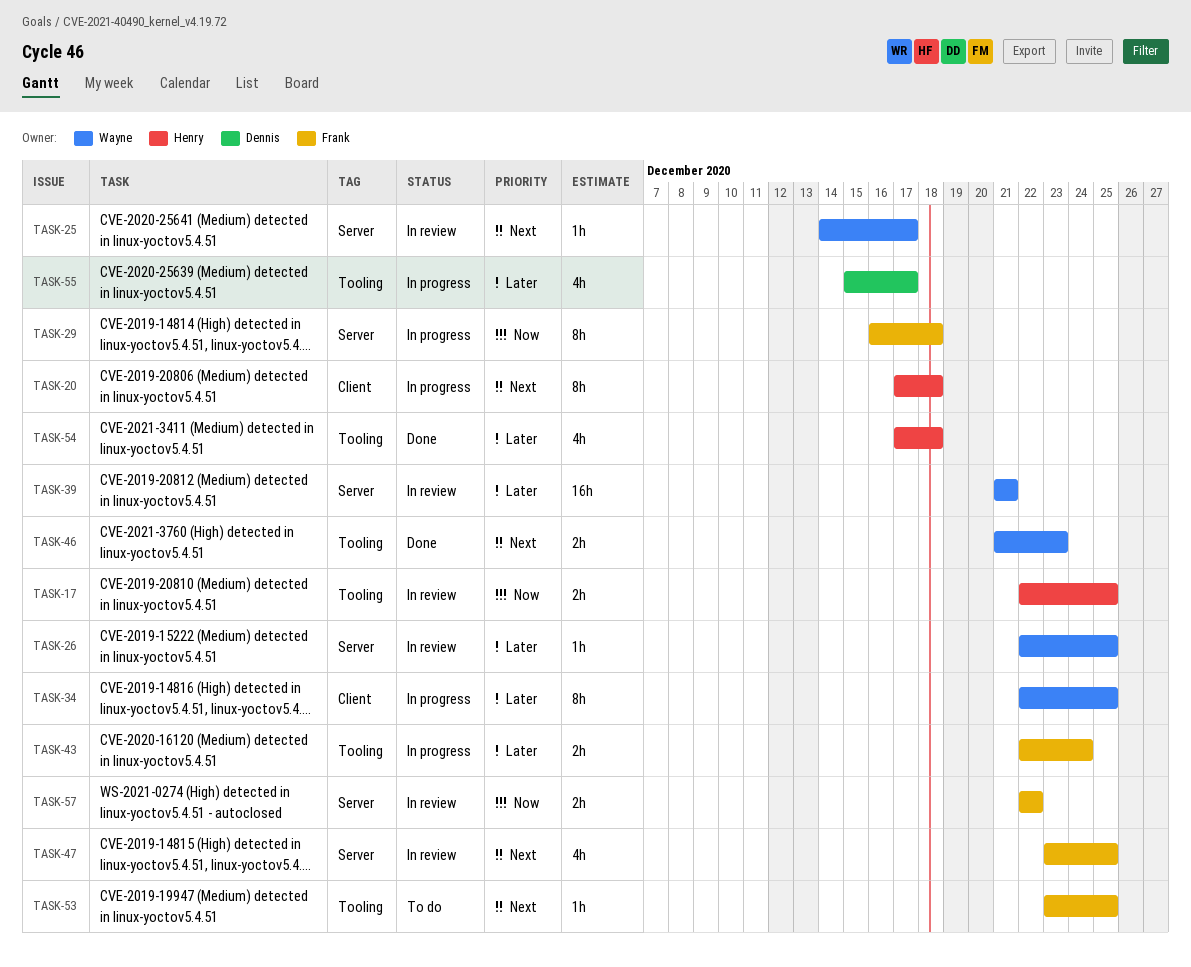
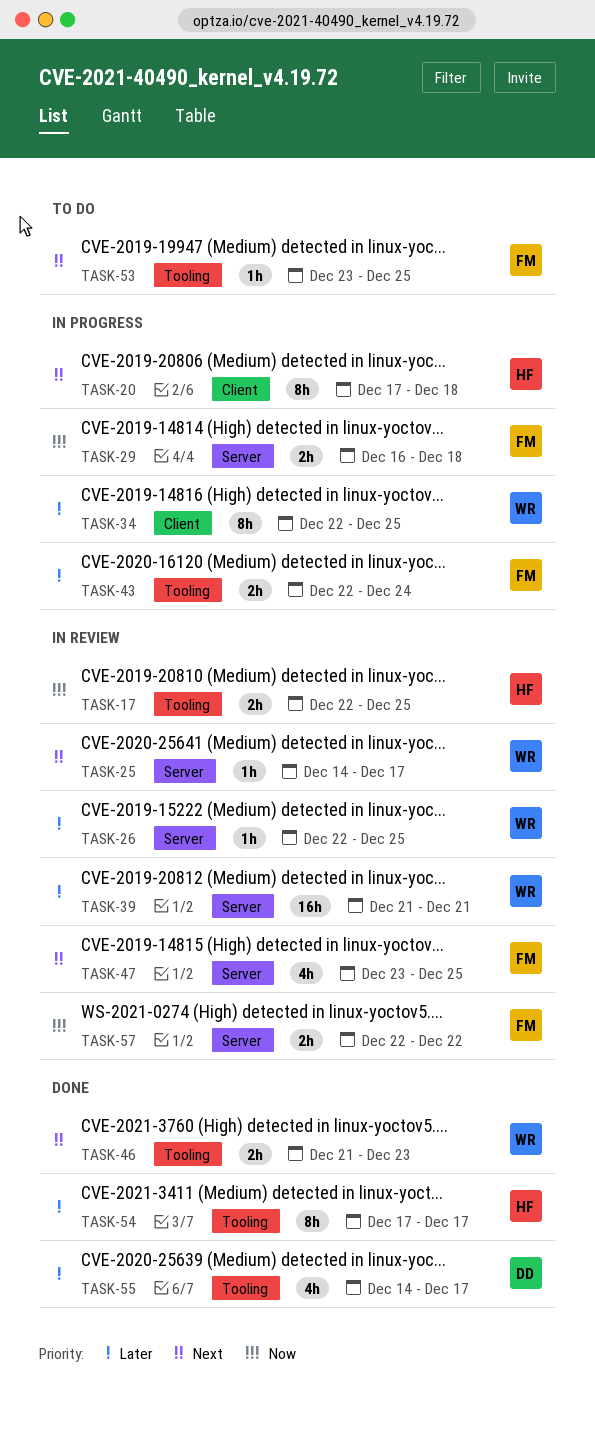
TASK-29, estimate: 8h -> 2h
TASK-54, estimate: 4h -> 8h
TASK-54, due: Dec 18 -> Dec 17
TASK-55, status: In progress -> Done
TASK-55, start: Dec 15 -> Dec 14

